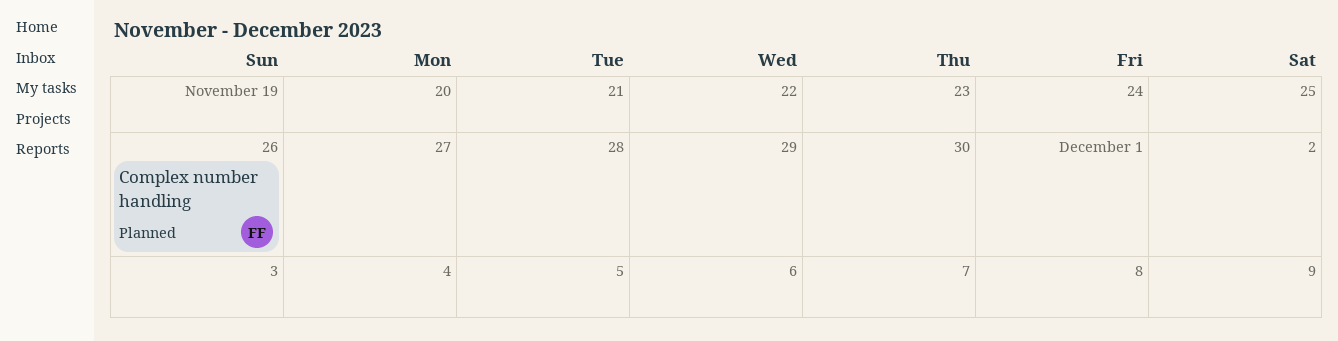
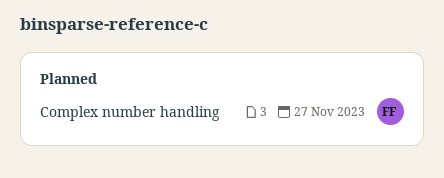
Complex number handling, due: Nov 26 -> Nov 27

